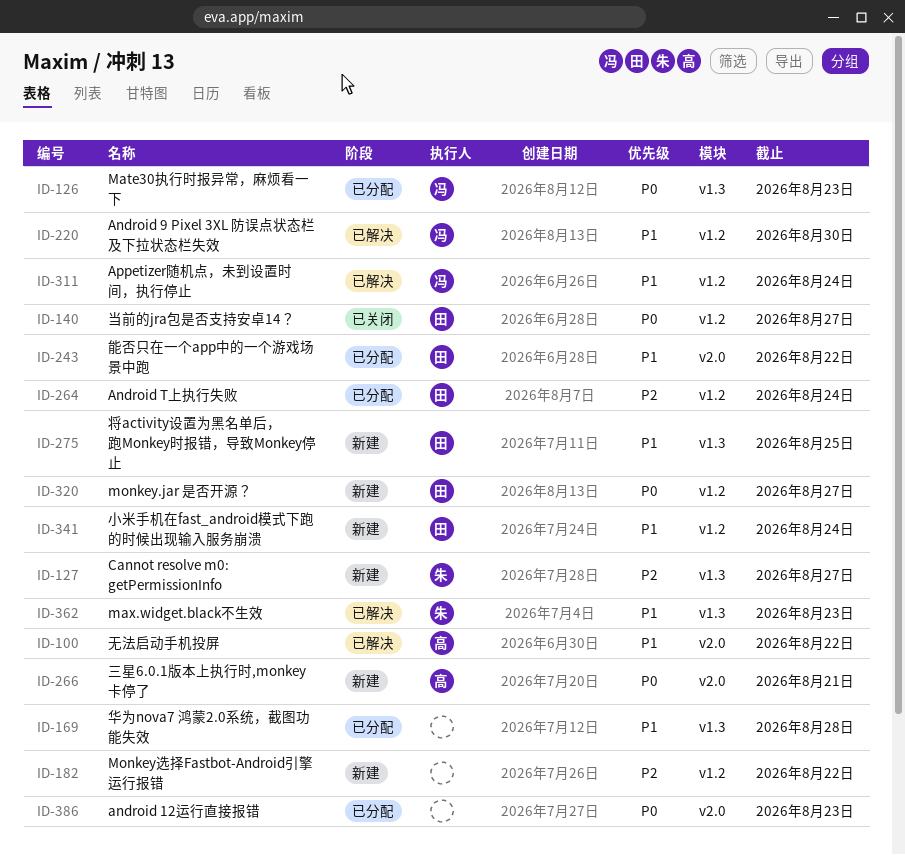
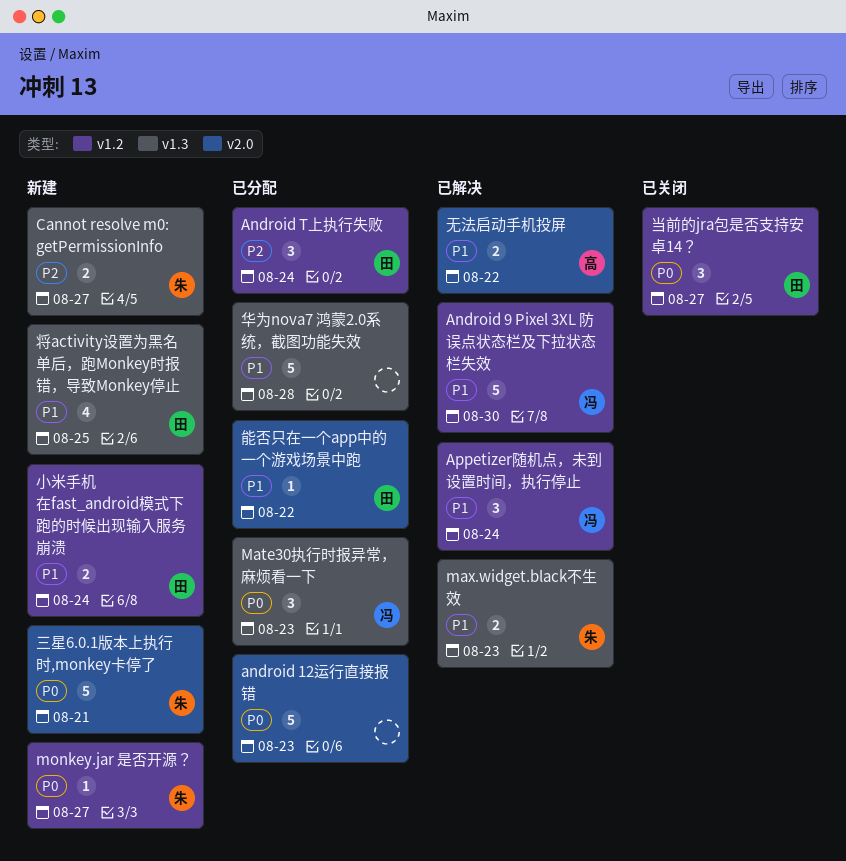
monkey.jar 是否开源？, owner: 田 -> 朱
Monkey选择Fastbot-Android引擎运行报错: present -> none
三星6.0.1版本上执行时,monkey卡停了, owner: 高 -> 朱

